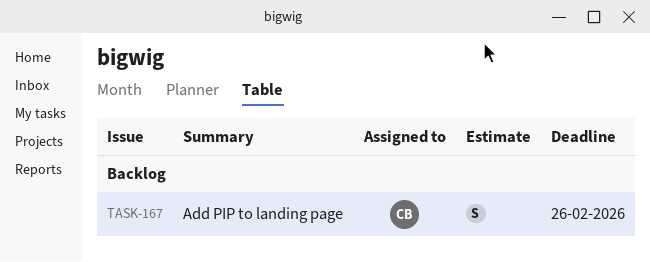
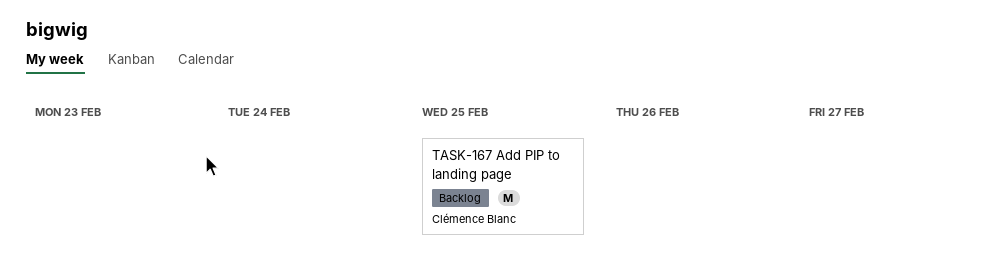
TASK-167, estimate: S -> M
TASK-167, due: Feb 26 -> Feb 25

